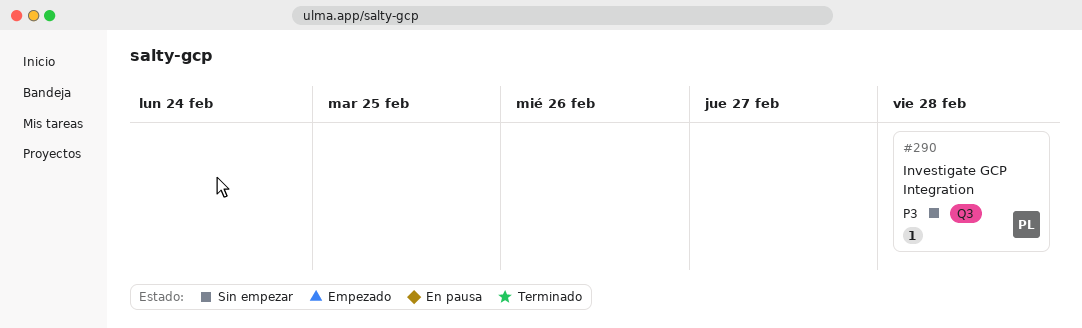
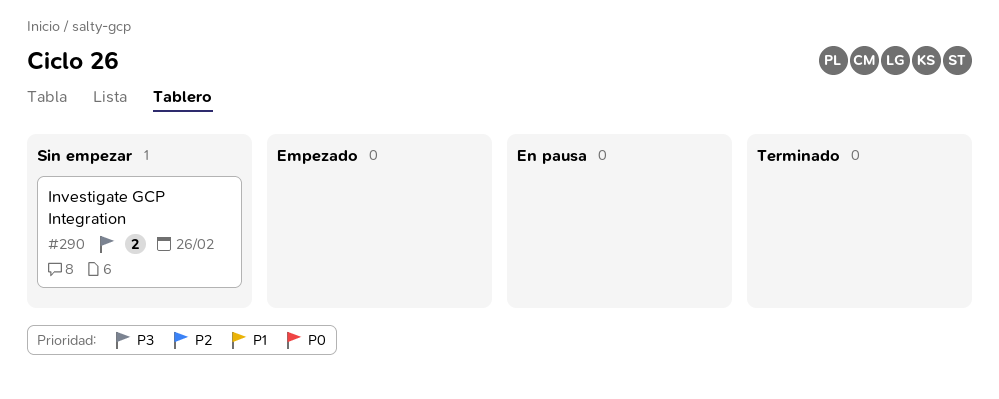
#290, estimate: 1 -> 2
#290, due: Feb 28 -> Feb 26

